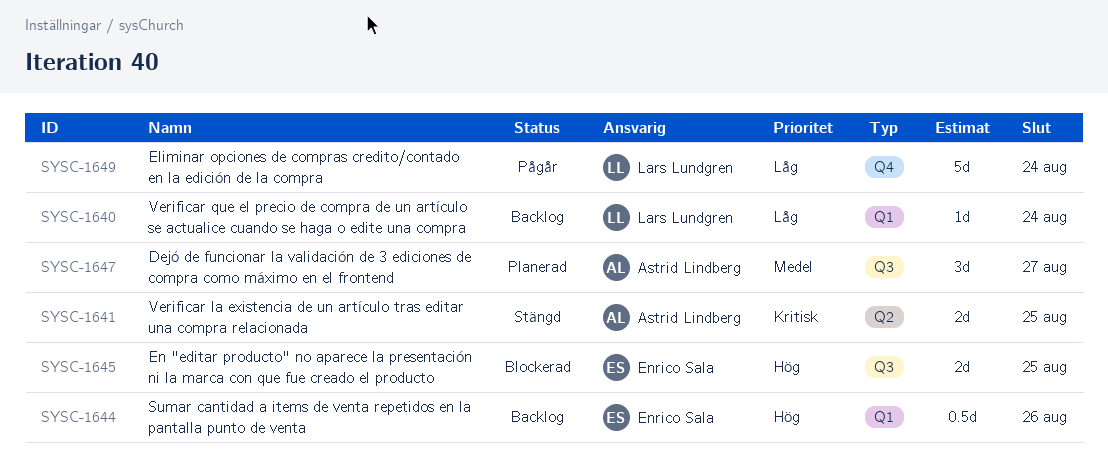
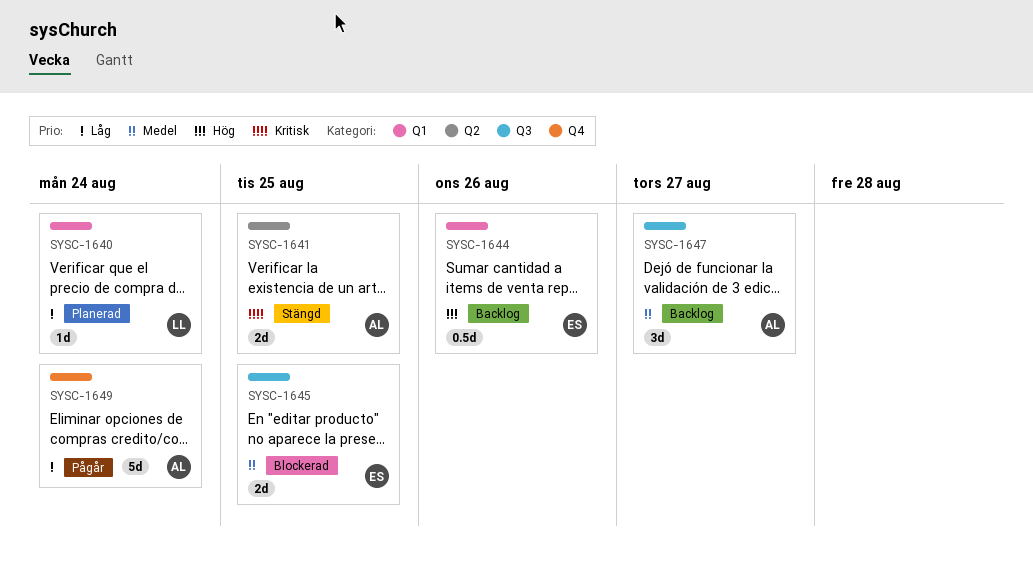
SYSC-1640, status: Backlog -> Planerad
SYSC-1645, priority: Hög -> Medel
SYSC-1647, status: Planerad -> Backlog
SYSC-1649, owner: Lars Lundgren -> Astrid Lindberg

